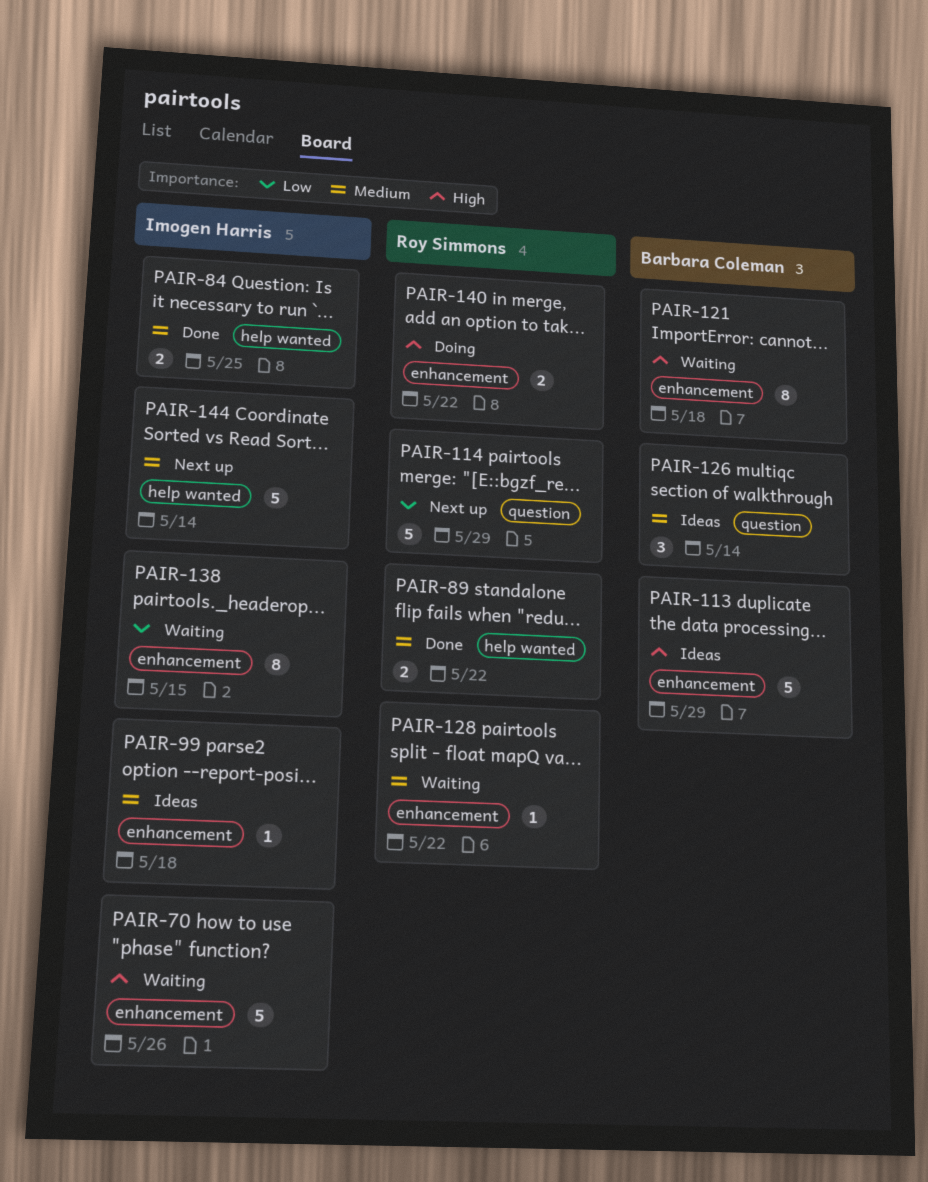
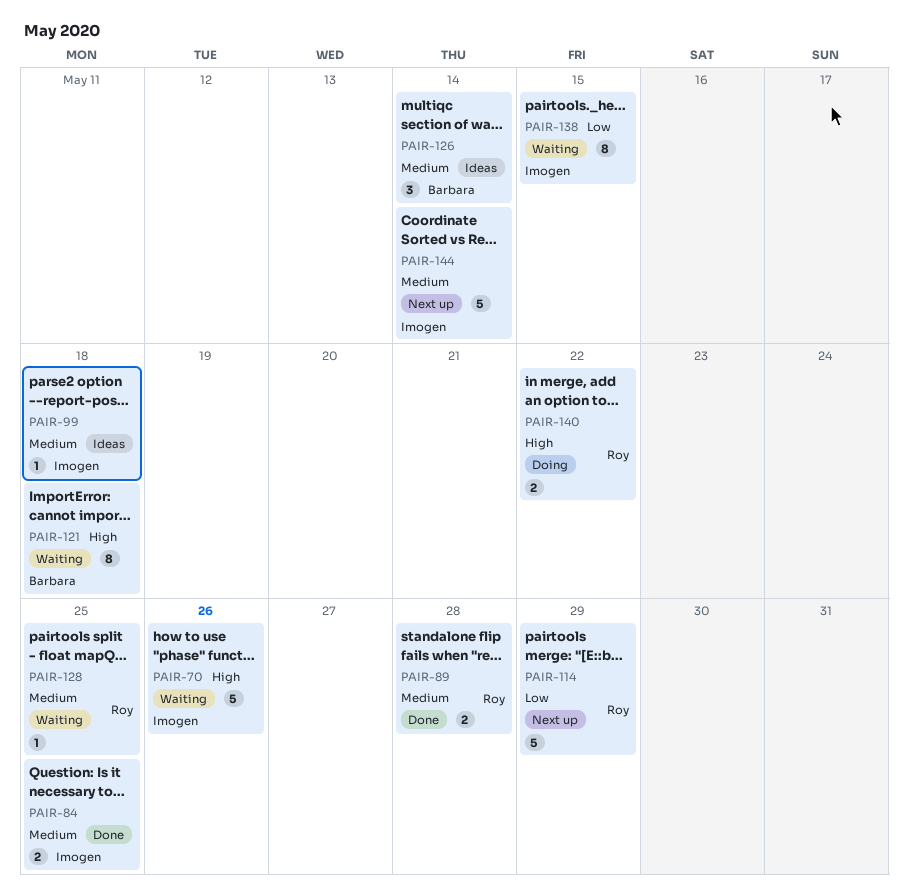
PAIR-89, due: May 22 -> May 28
PAIR-113: present -> none
PAIR-128, due: May 22 -> May 25

